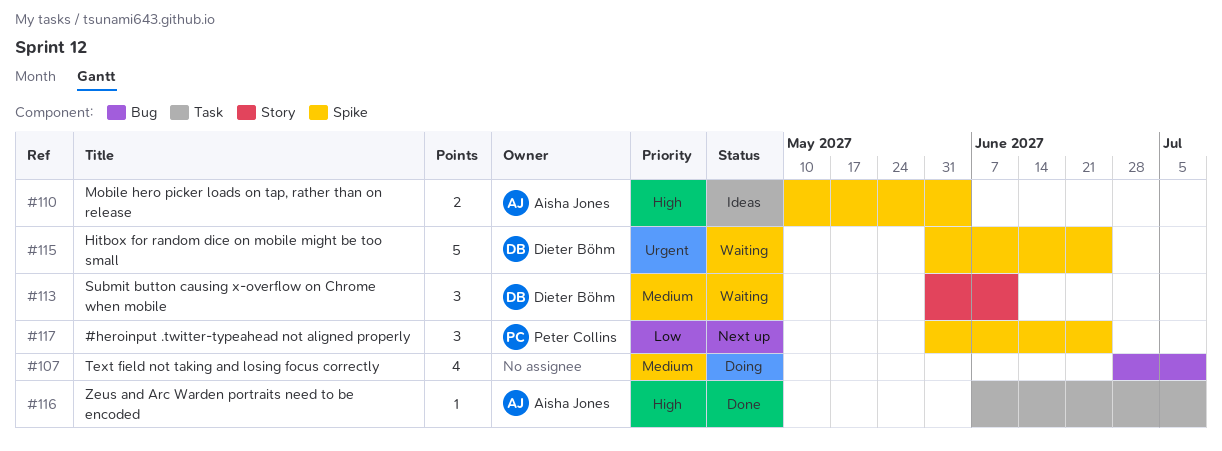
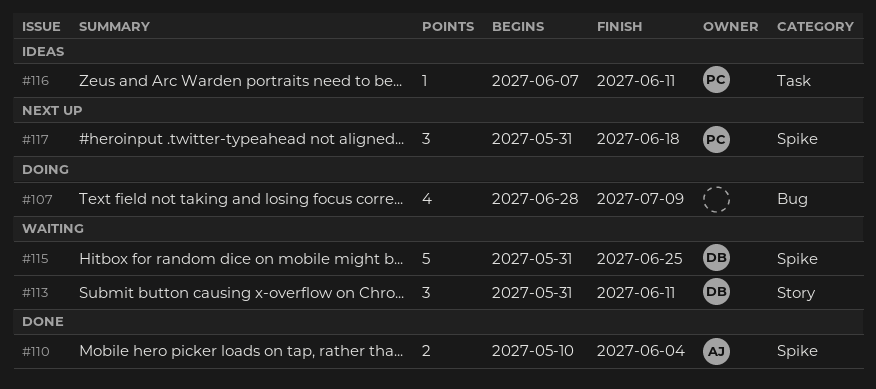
#110, status: Ideas -> Done
#116, status: Done -> Ideas
#116, owner: Aisha Jones -> Peter Collins
#116, due: Jul 9 -> Jun 11
#117, due: Jun 25 -> Jun 18

